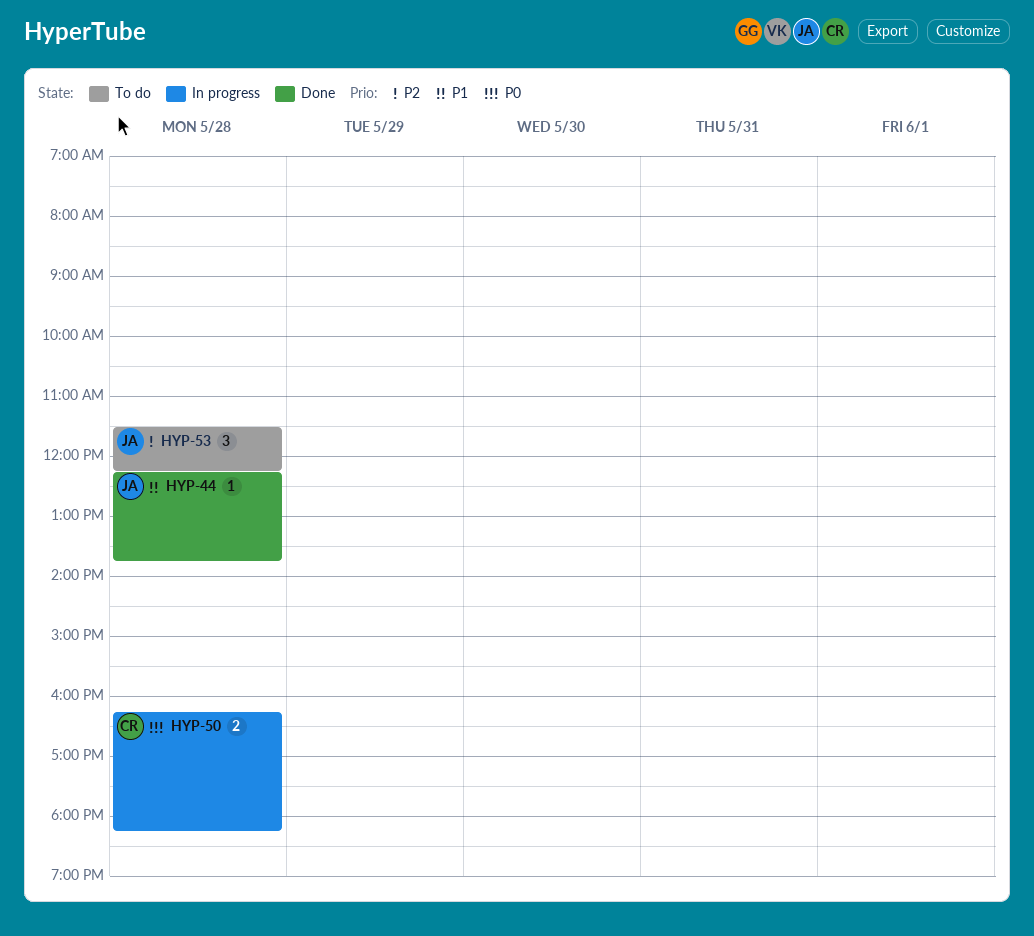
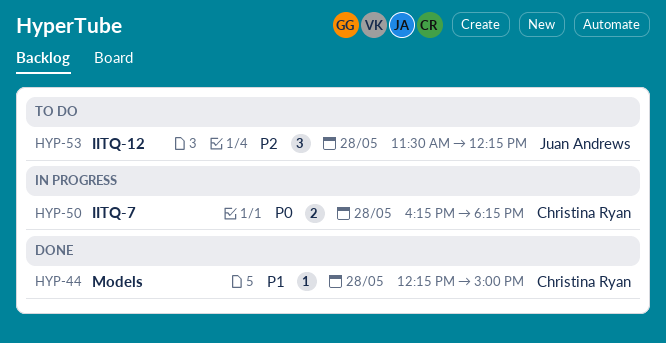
HYP-44, owner: Juan Andrews -> Christina Ryan
HYP-44, ends: 13:45 -> 15:00

